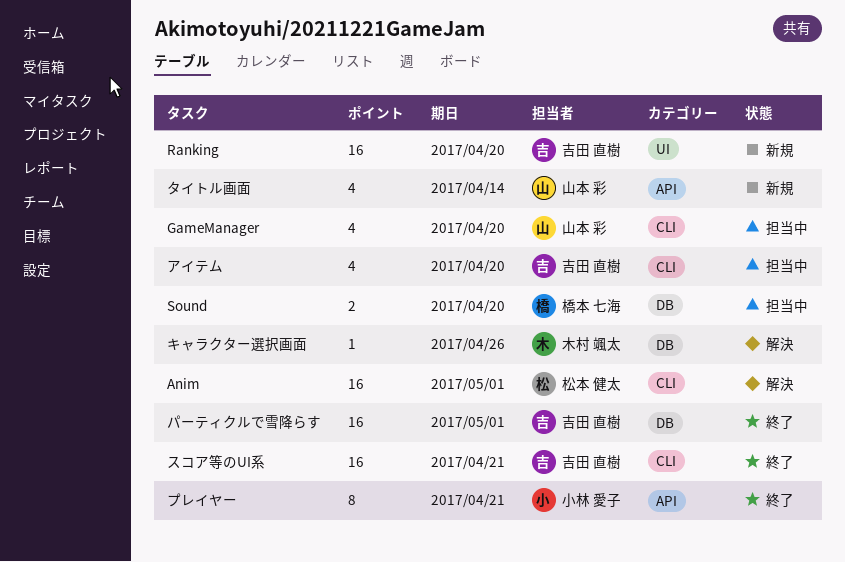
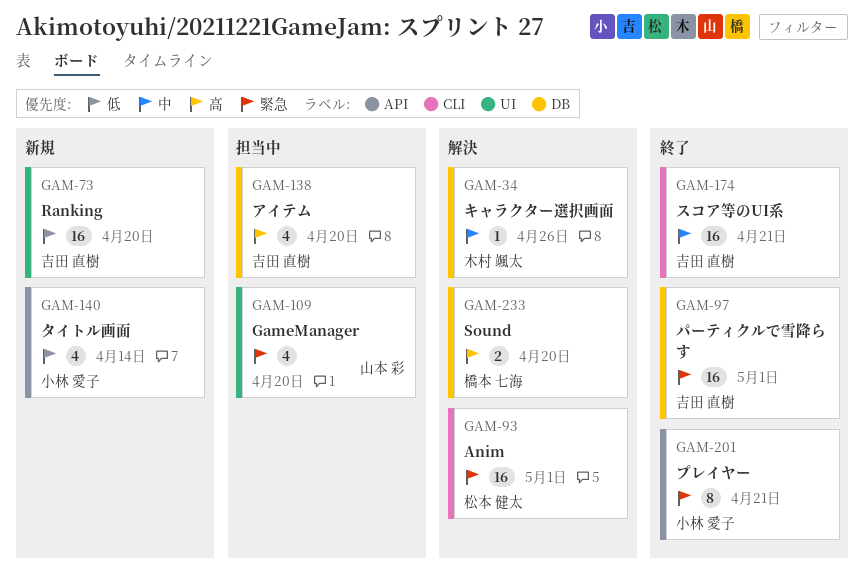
GameManager, label: CLI -> UI
Sound, status: 担当中 -> 解決
アイテム, label: CLI -> DB
タイトル画面, owner: 山本 彩 -> 小林 愛子

